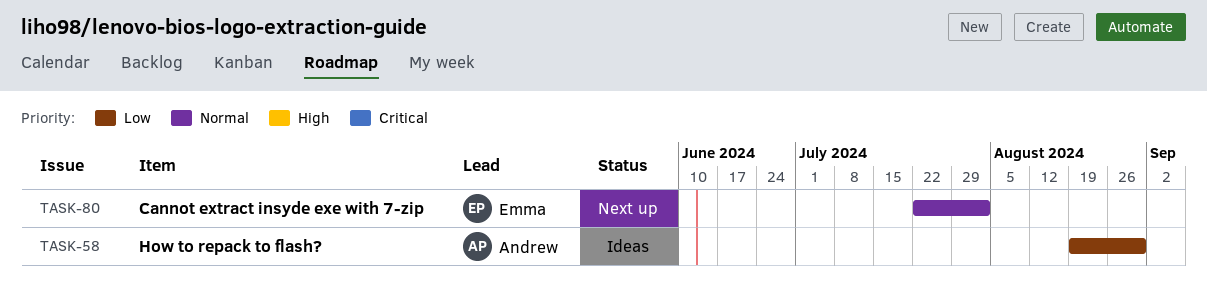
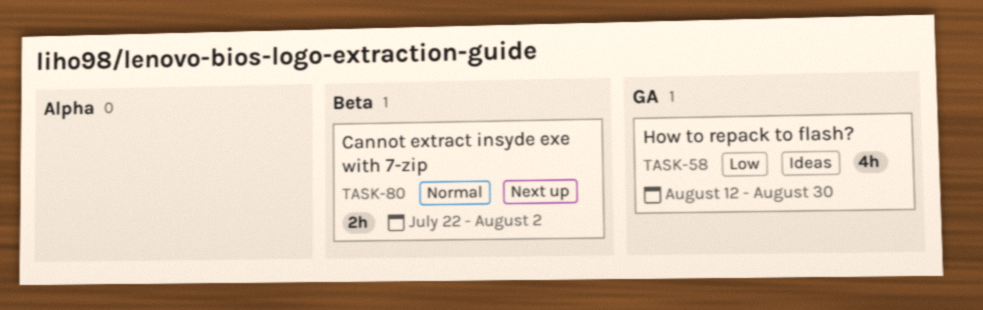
TASK-58, start: Aug 19 -> Aug 12

